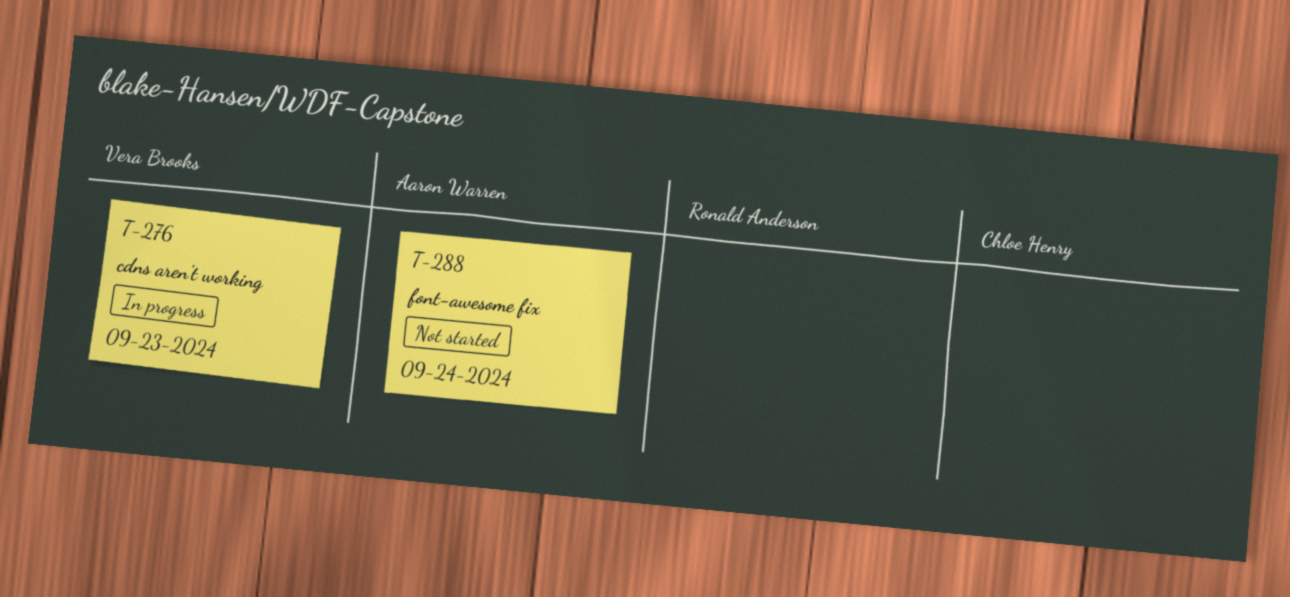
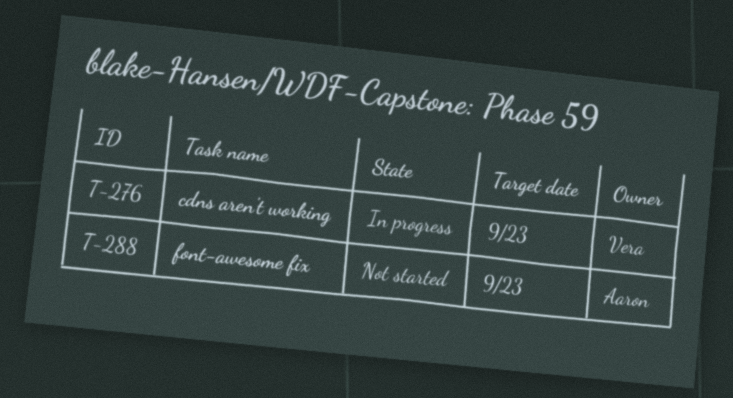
T-288, due: Sep 24 -> Sep 23

